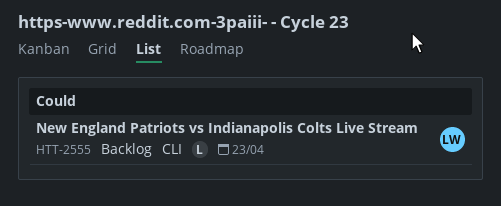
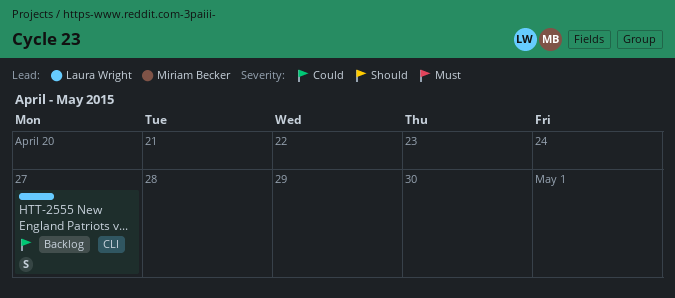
HTT-2555, estimate: L -> S
HTT-2555, due: Apr 23 -> Apr 27

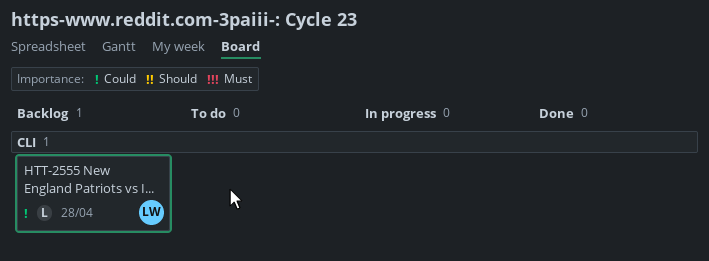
HTT-2555, estimate: S -> L
HTT-2555, due: Apr 27 -> Apr 28

